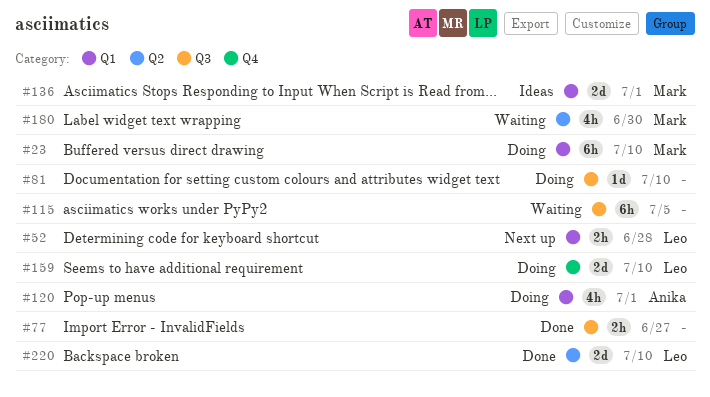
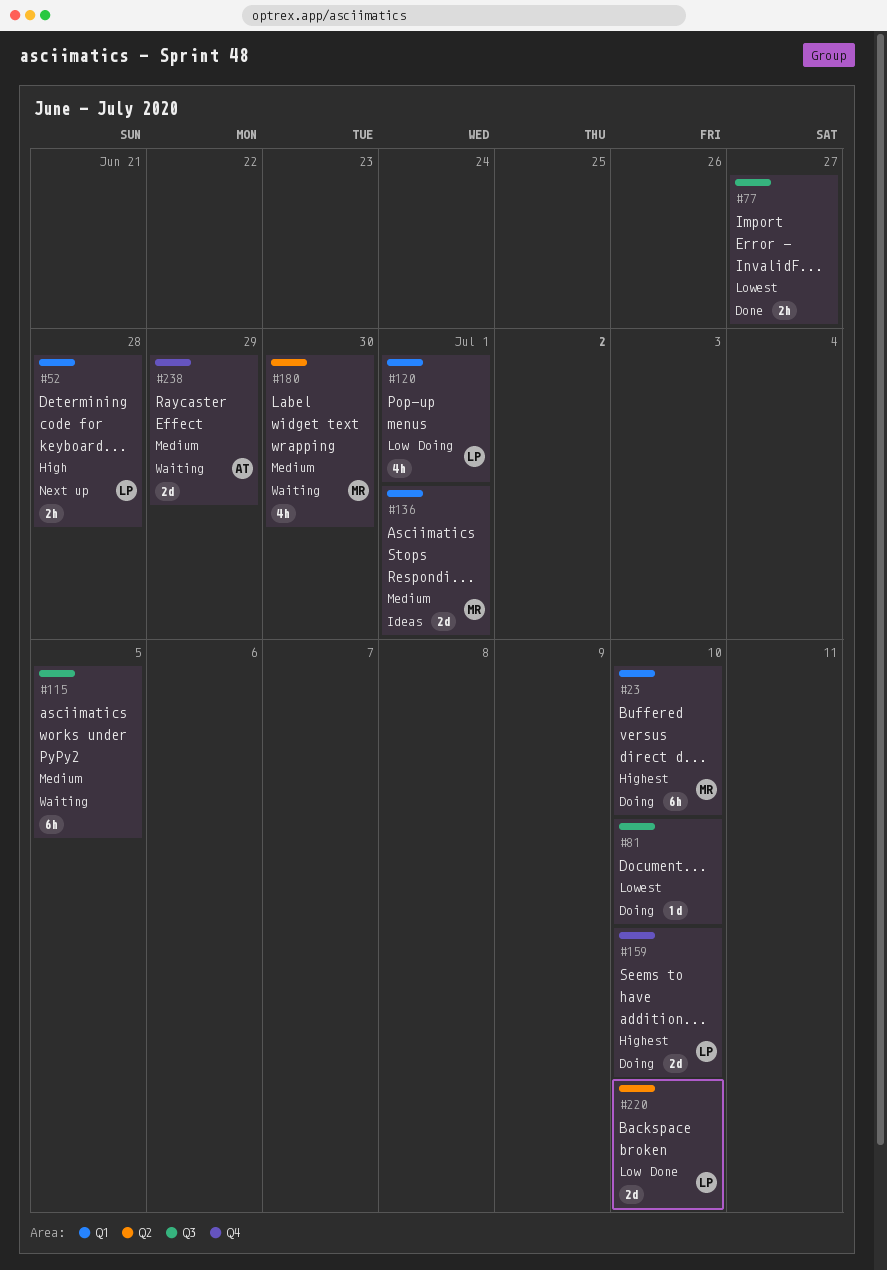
#120, owner: Anika -> Leo
#238: none -> present

